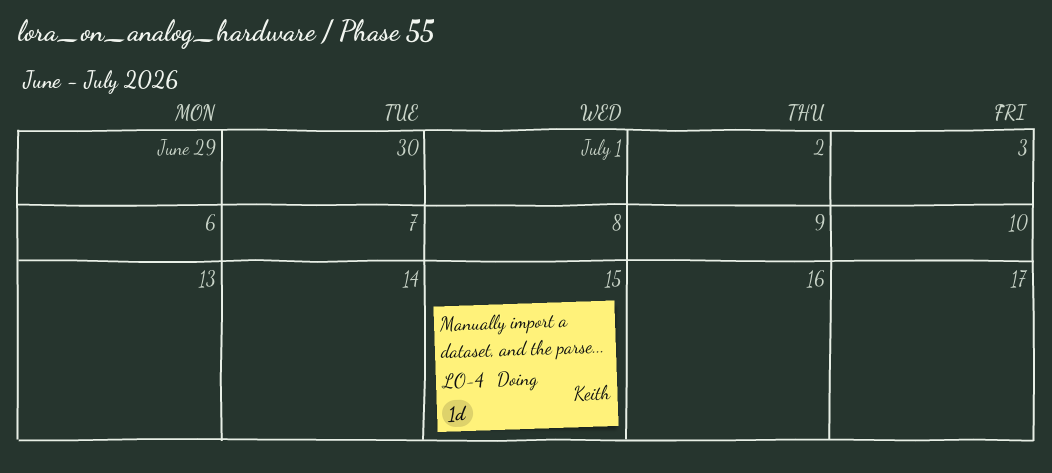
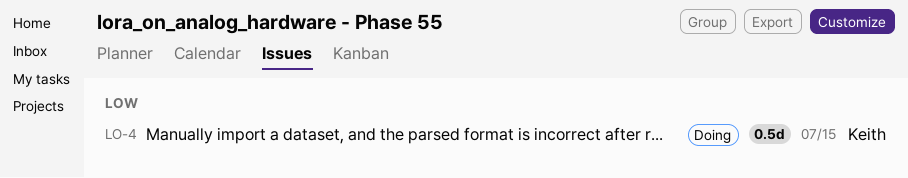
LO-4, estimate: 1d -> 0.5d

